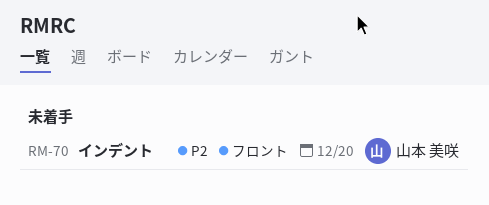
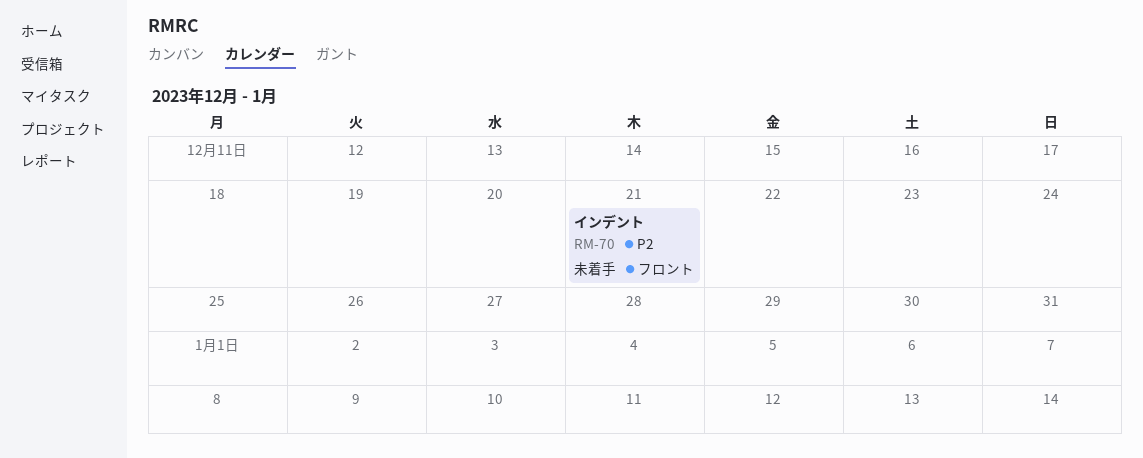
RM-70, due: Dec 20 -> Dec 21

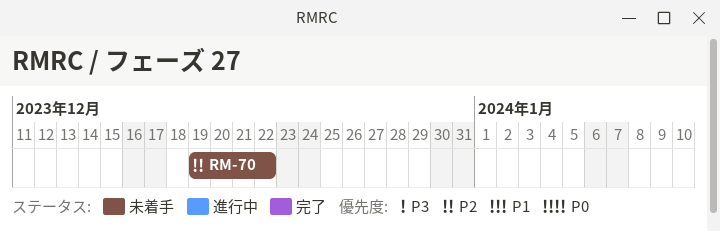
RM-70, due: Dec 21 -> Dec 22

